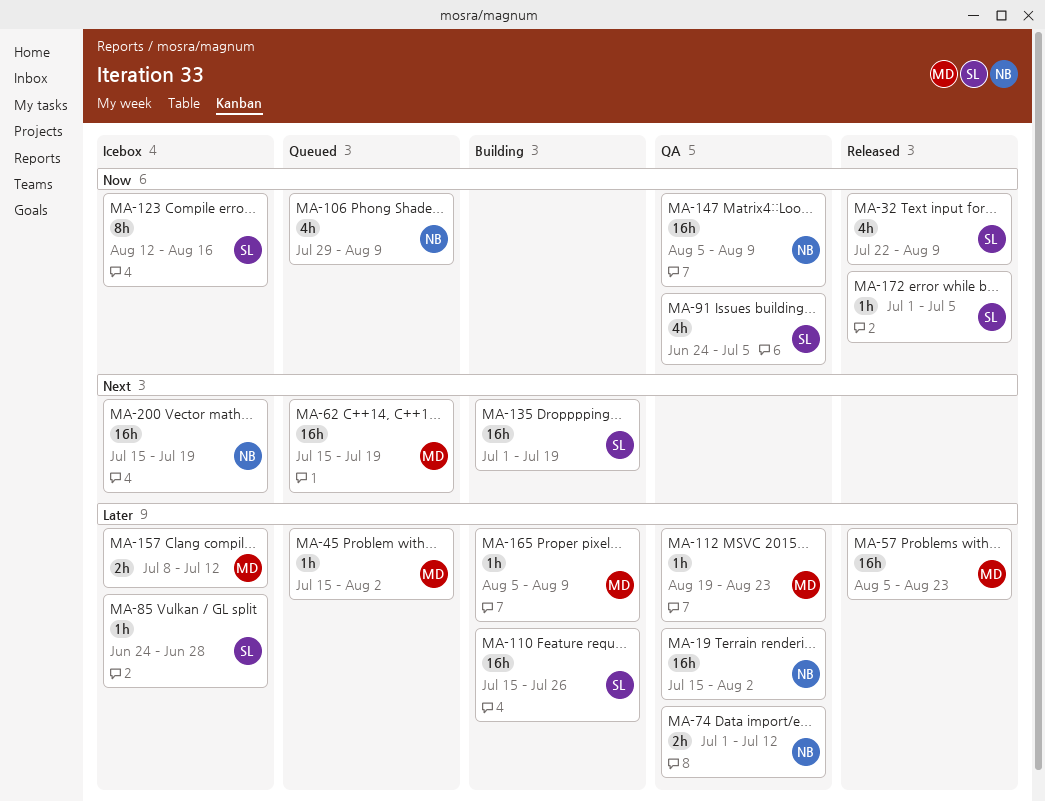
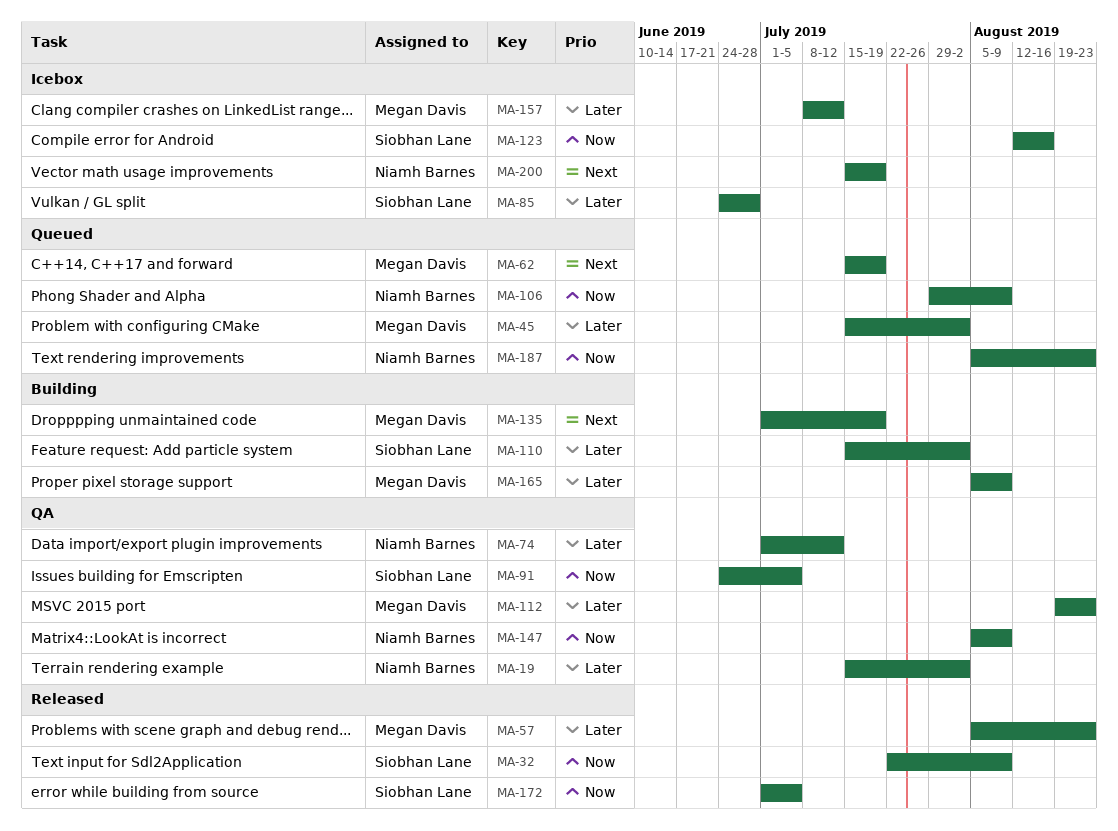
MA-110, due: Jul 26 -> Aug 2
MA-135, owner: Siobhan Lane -> Megan Davis
MA-187: none -> present

